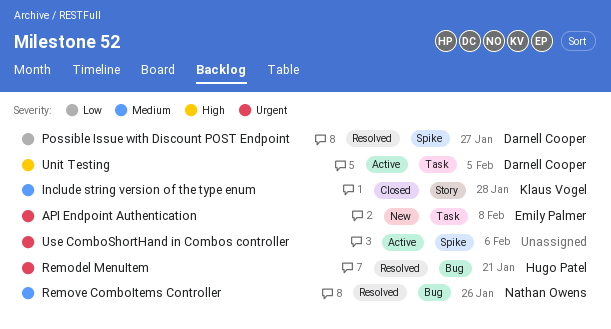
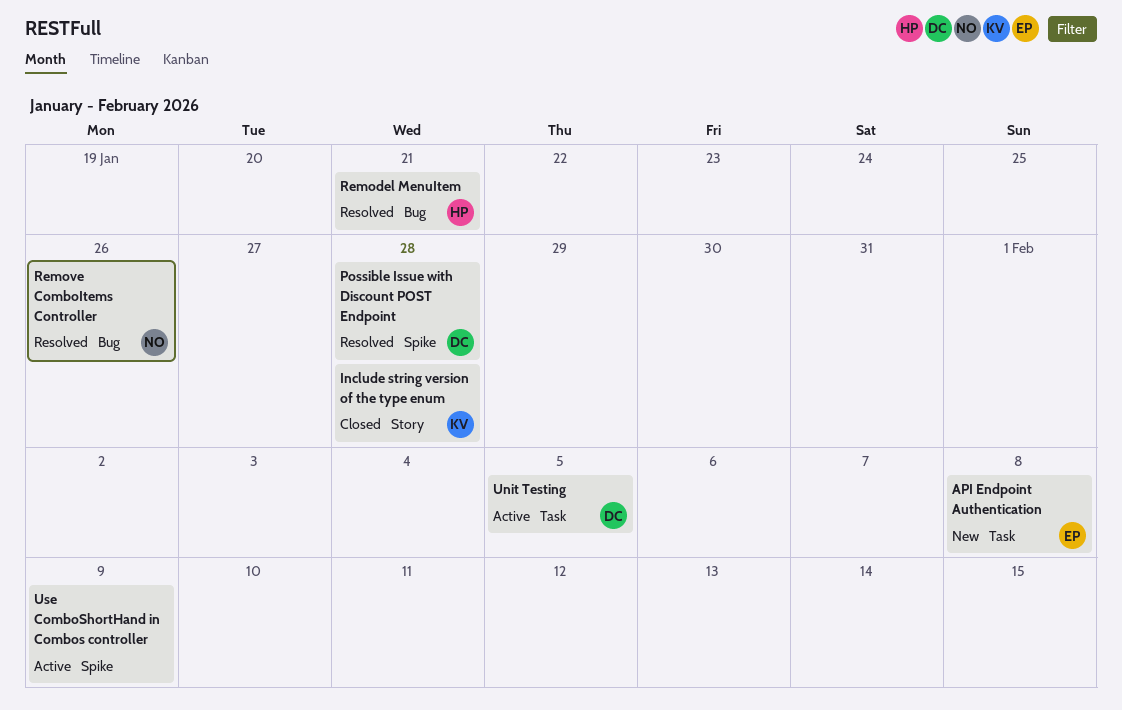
Possible Issue with Discount POST Endpoint, due: Jan 27 -> Jan 28
Use ComboShortHand in Combos controller, due: Feb 6 -> Feb 9

